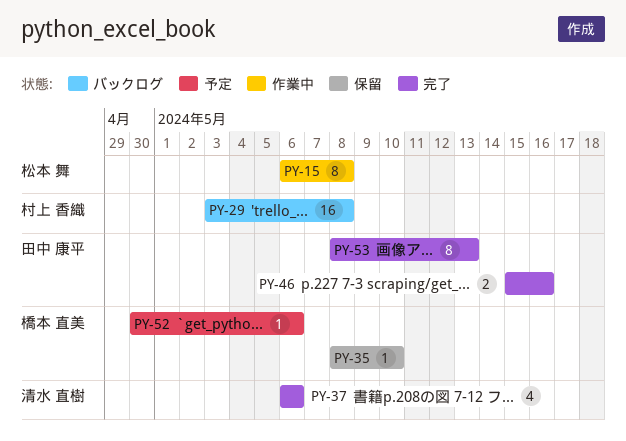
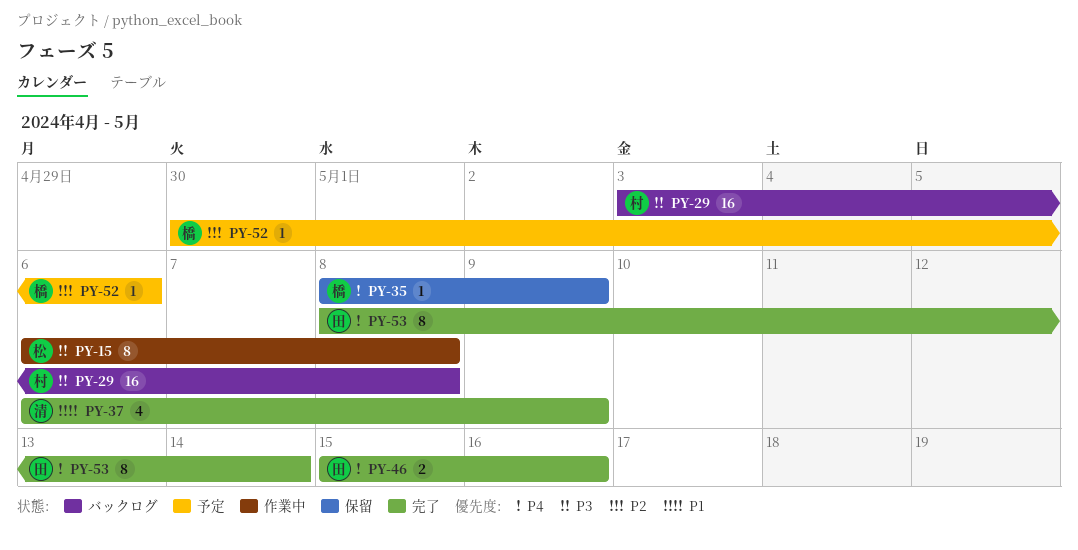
PY-35, due: May 10 -> May 9
PY-37, due: May 6 -> May 9
PY-53, due: May 13 -> May 14

